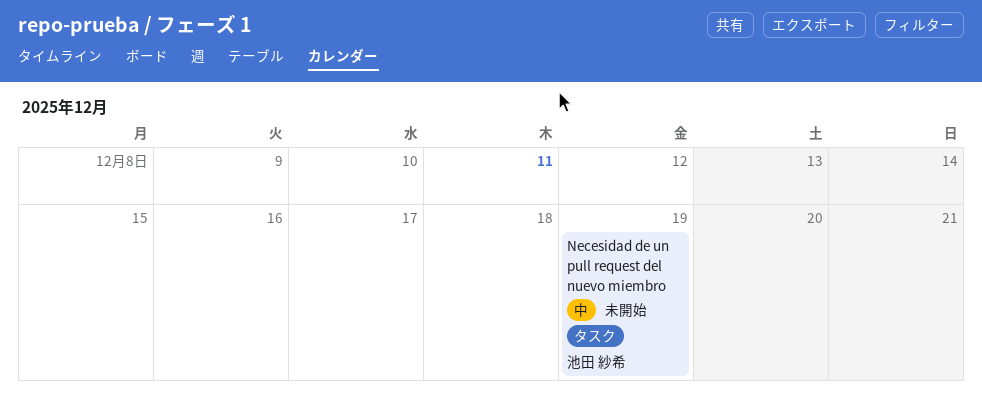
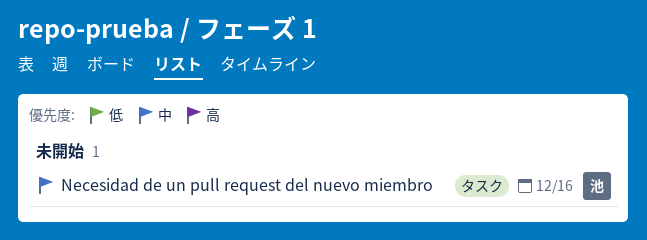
Necesidad de un pull request del nuevo miembro, due: Dec 19 -> Dec 16

